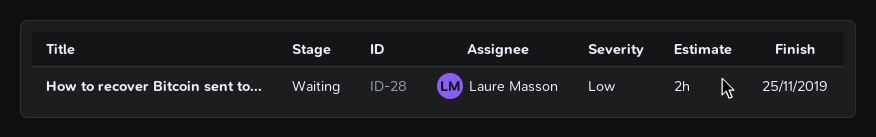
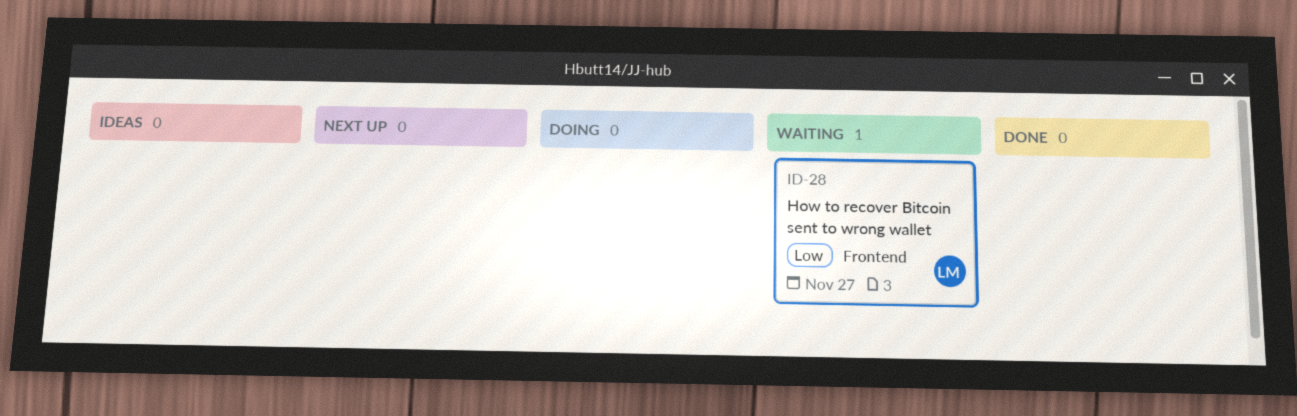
ID-28, due: Nov 25 -> Nov 27

